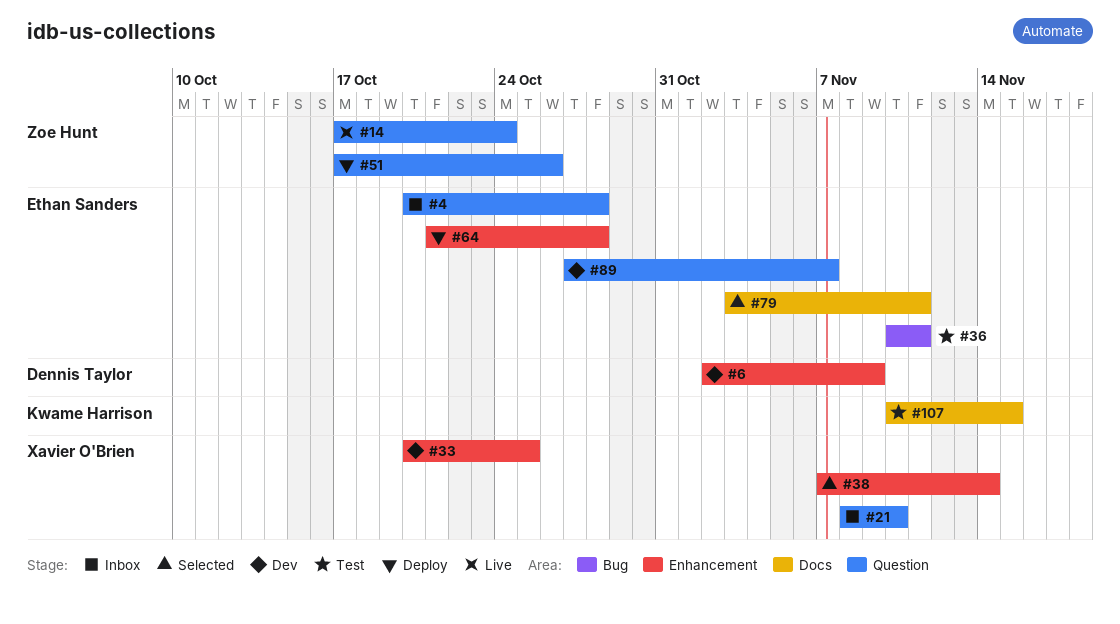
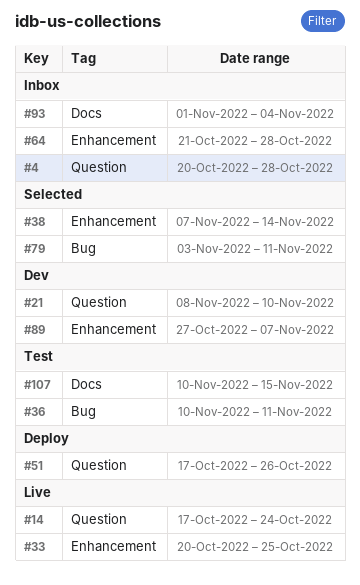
#6: present -> none
#21, status: Inbox -> Dev
#33, status: Dev -> Live
#64, status: Deploy -> Inbox
#79, label: Docs -> Bug
#89, label: Question -> Enhancement
#93: none -> present

